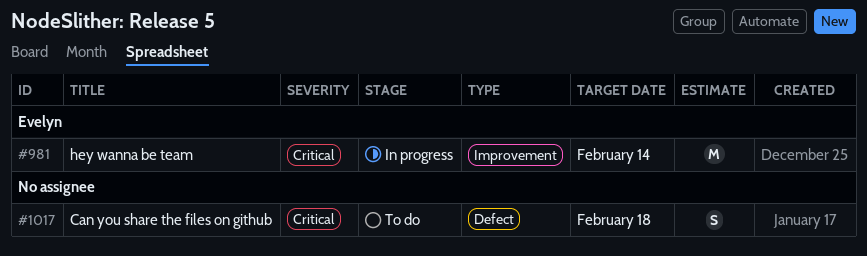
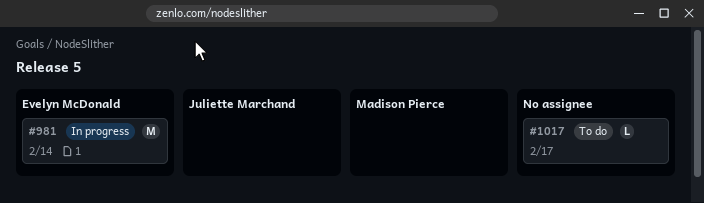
#1017, estimate: S -> L
#1017, due: Feb 18 -> Feb 17

